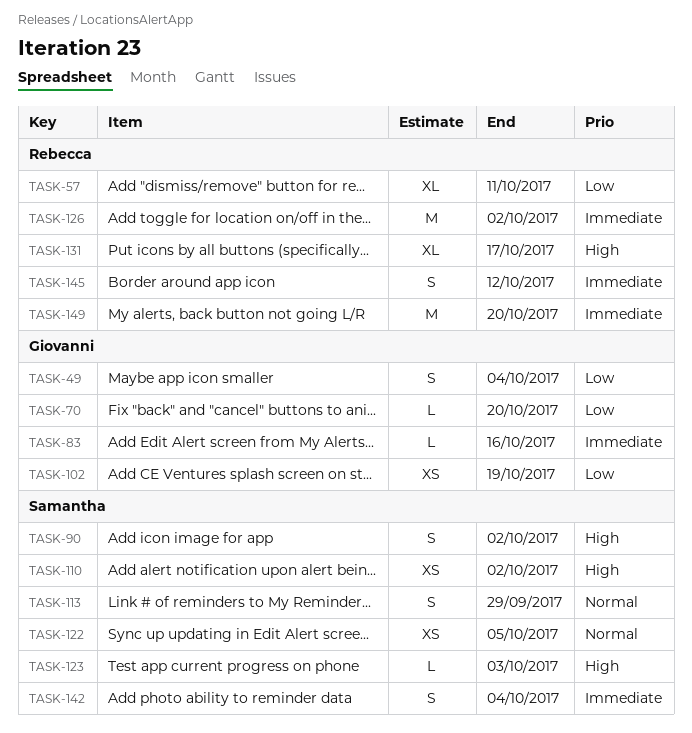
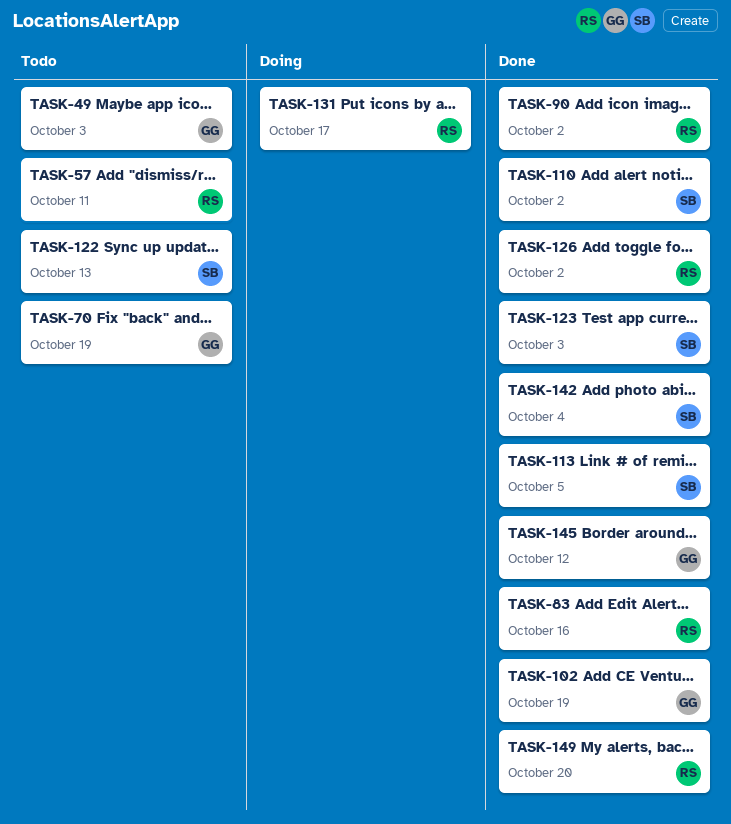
TASK-49, due: Oct 4 -> Oct 3
TASK-70, due: Oct 20 -> Oct 19
TASK-83, owner: Giovanni -> Rebecca
TASK-90, owner: Samantha -> Rebecca
TASK-113, due: Sep 29 -> Oct 5
TASK-122, due: Oct 5 -> Oct 13
TASK-145, owner: Rebecca -> Giovanni

